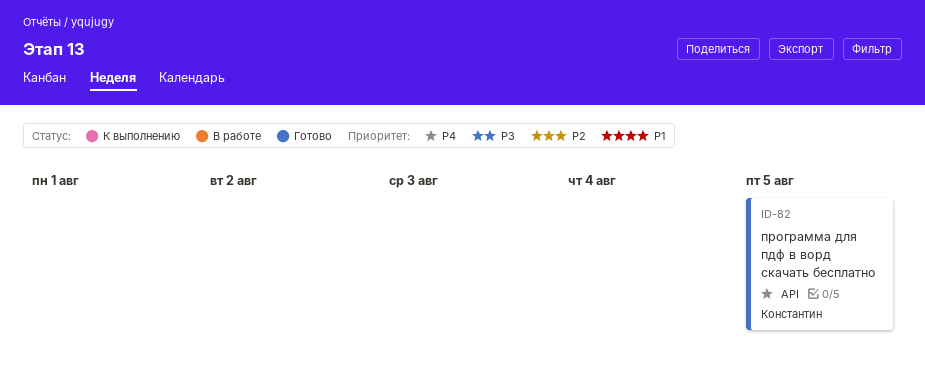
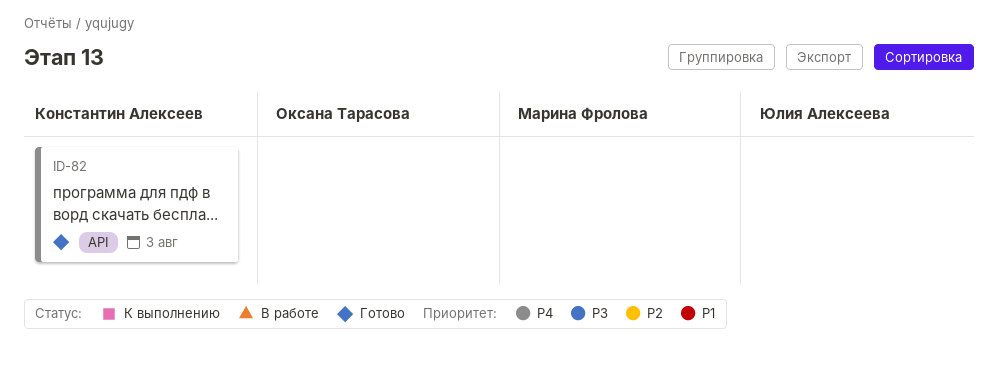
ID-82, due: Aug 5 -> Aug 3

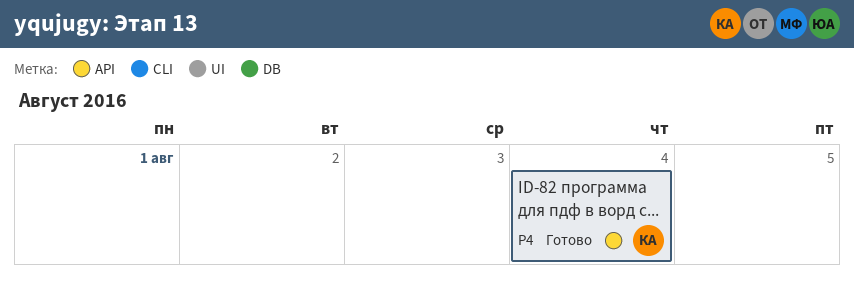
ID-82, due: Aug 3 -> Aug 4

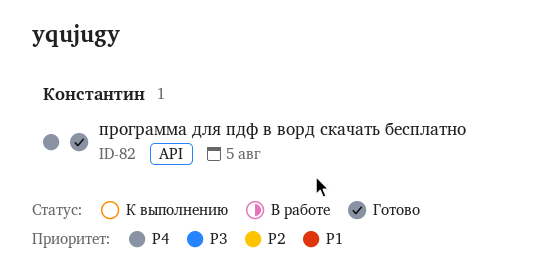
ID-82, due: Aug 4 -> Aug 5

